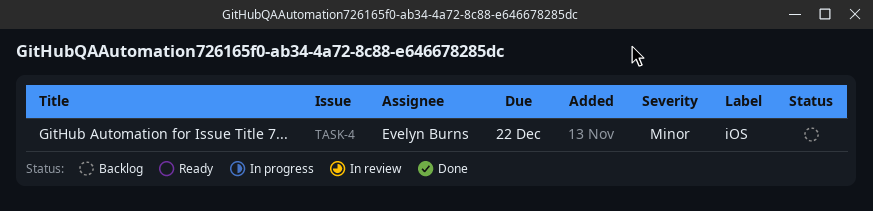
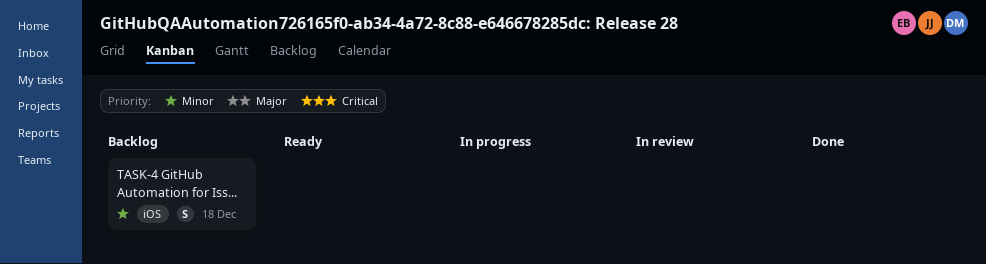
TASK-4, due: Dec 22 -> Dec 18

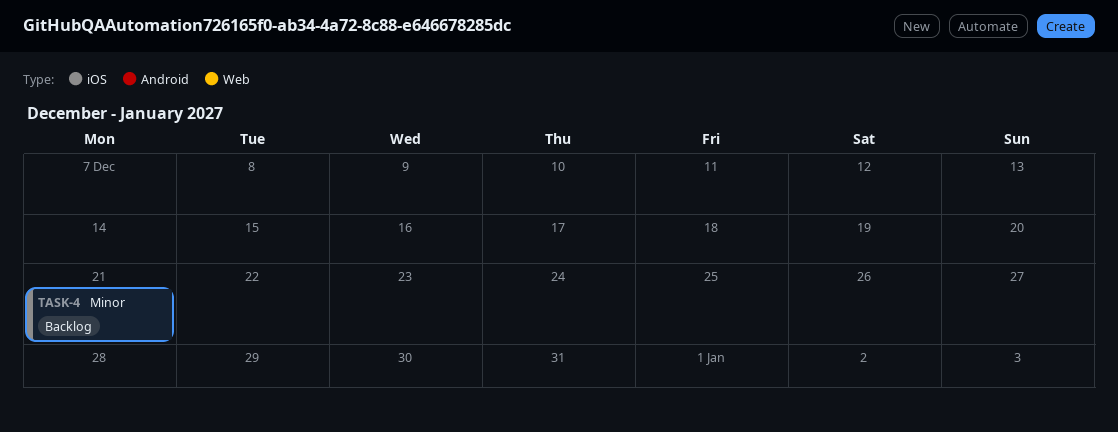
TASK-4, due: Dec 18 -> Dec 21

